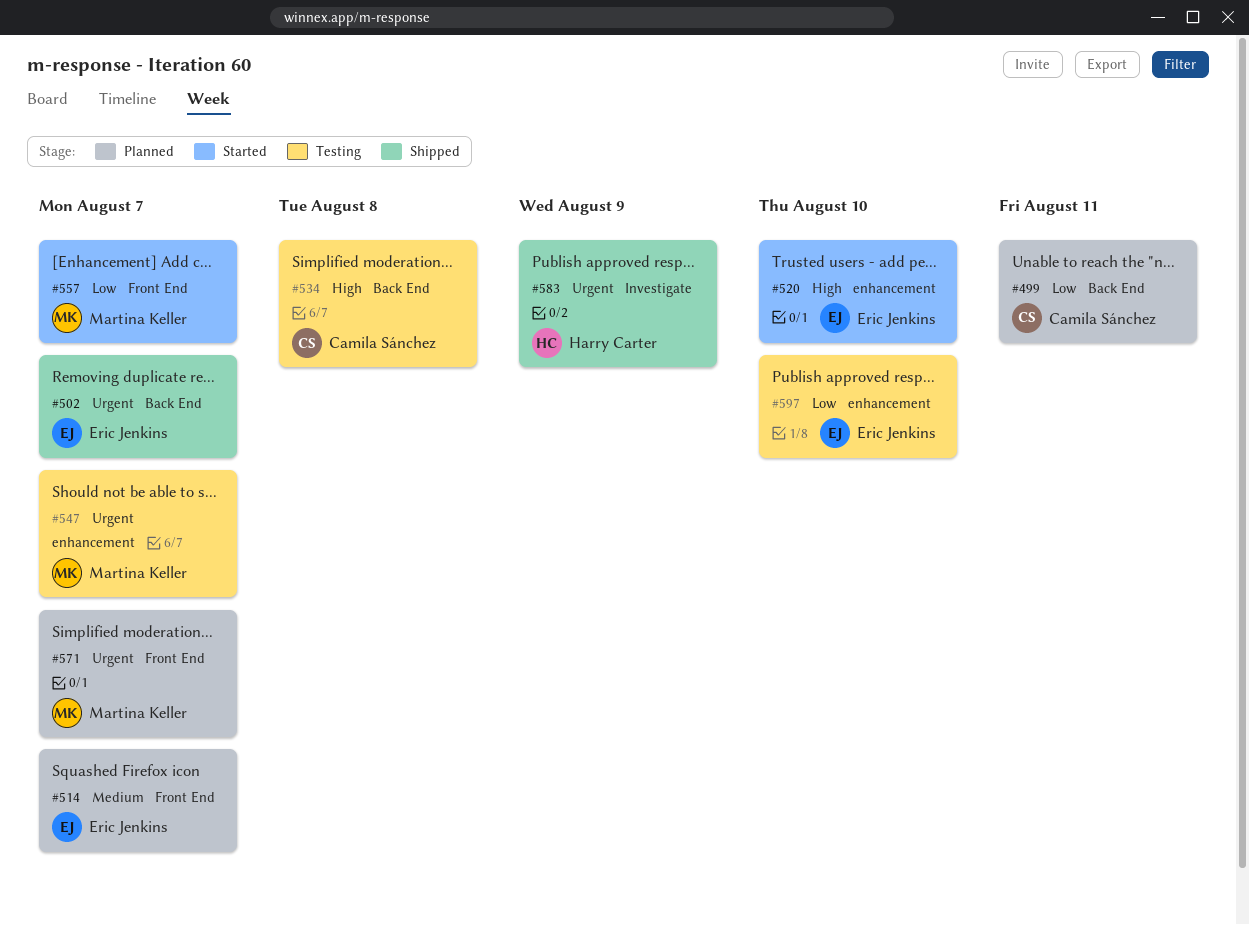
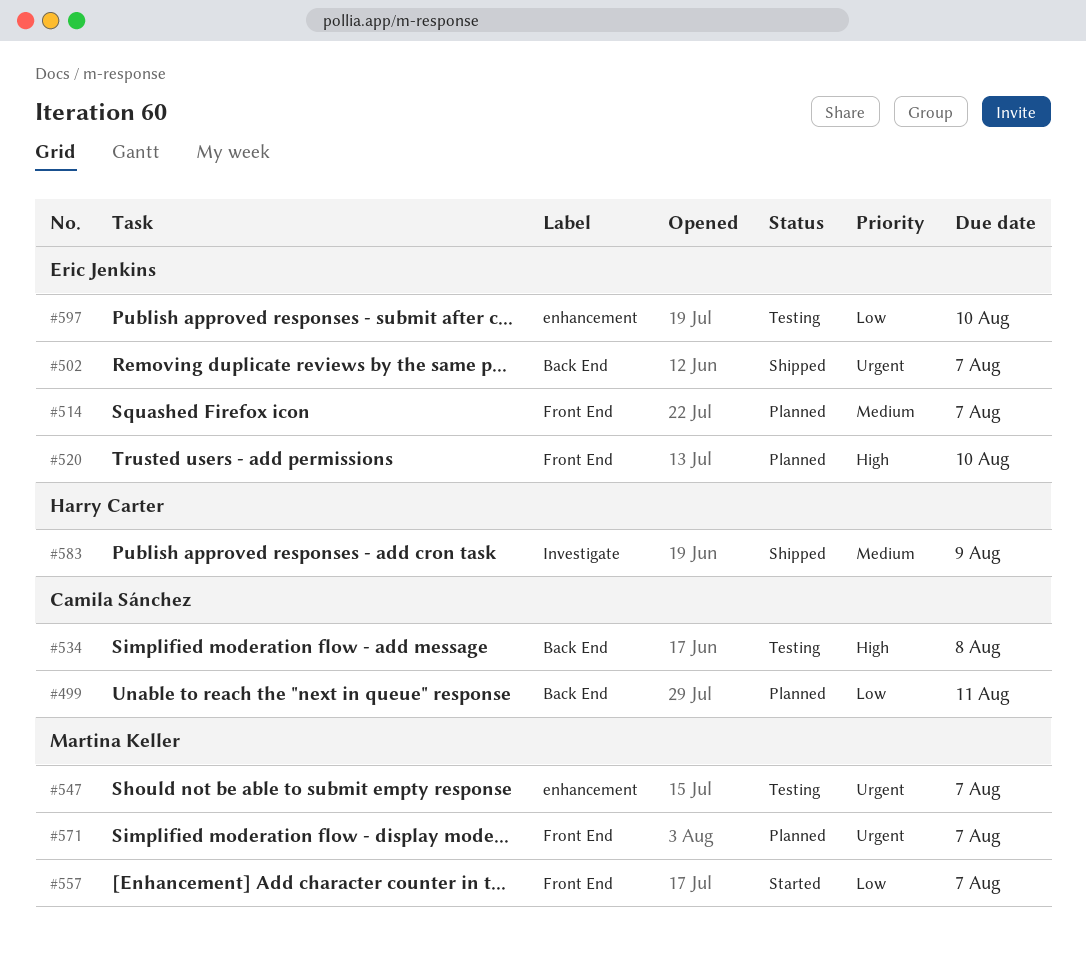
#520, status: Started -> Planned
#520, label: enhancement -> Front End
#583, priority: Urgent -> Medium

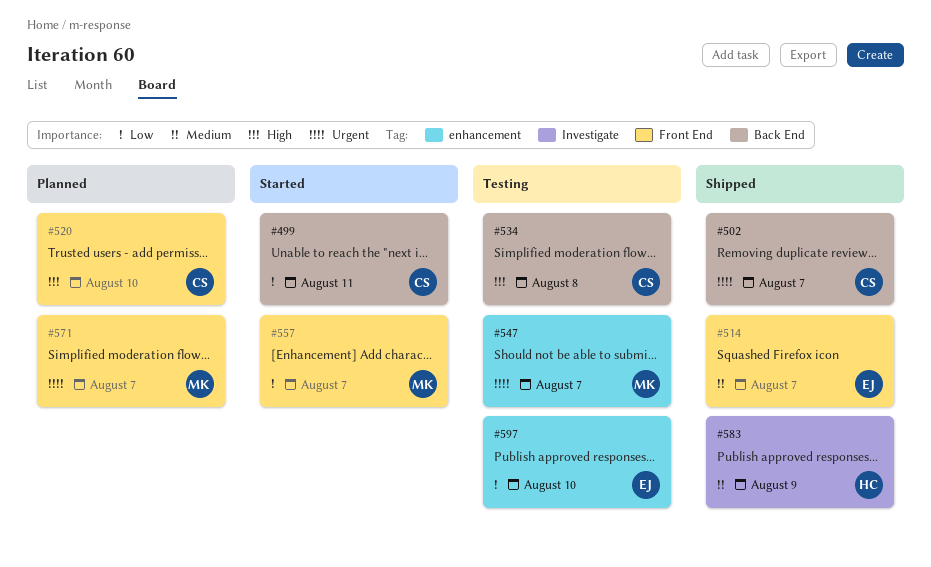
#499, status: Planned -> Started
#502, owner: Eric Jenkins -> Camila Sánchez
#514, status: Planned -> Shipped
#520, owner: Eric Jenkins -> Camila Sánchez

